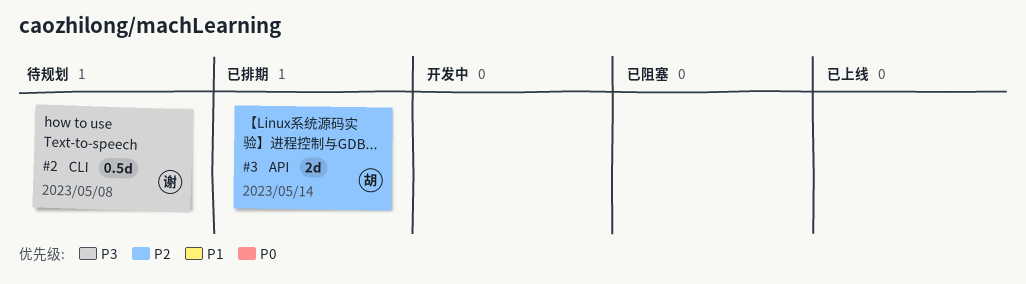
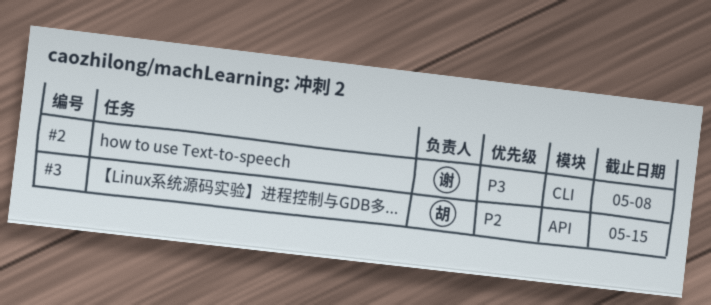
#3, due: May 14 -> May 15

